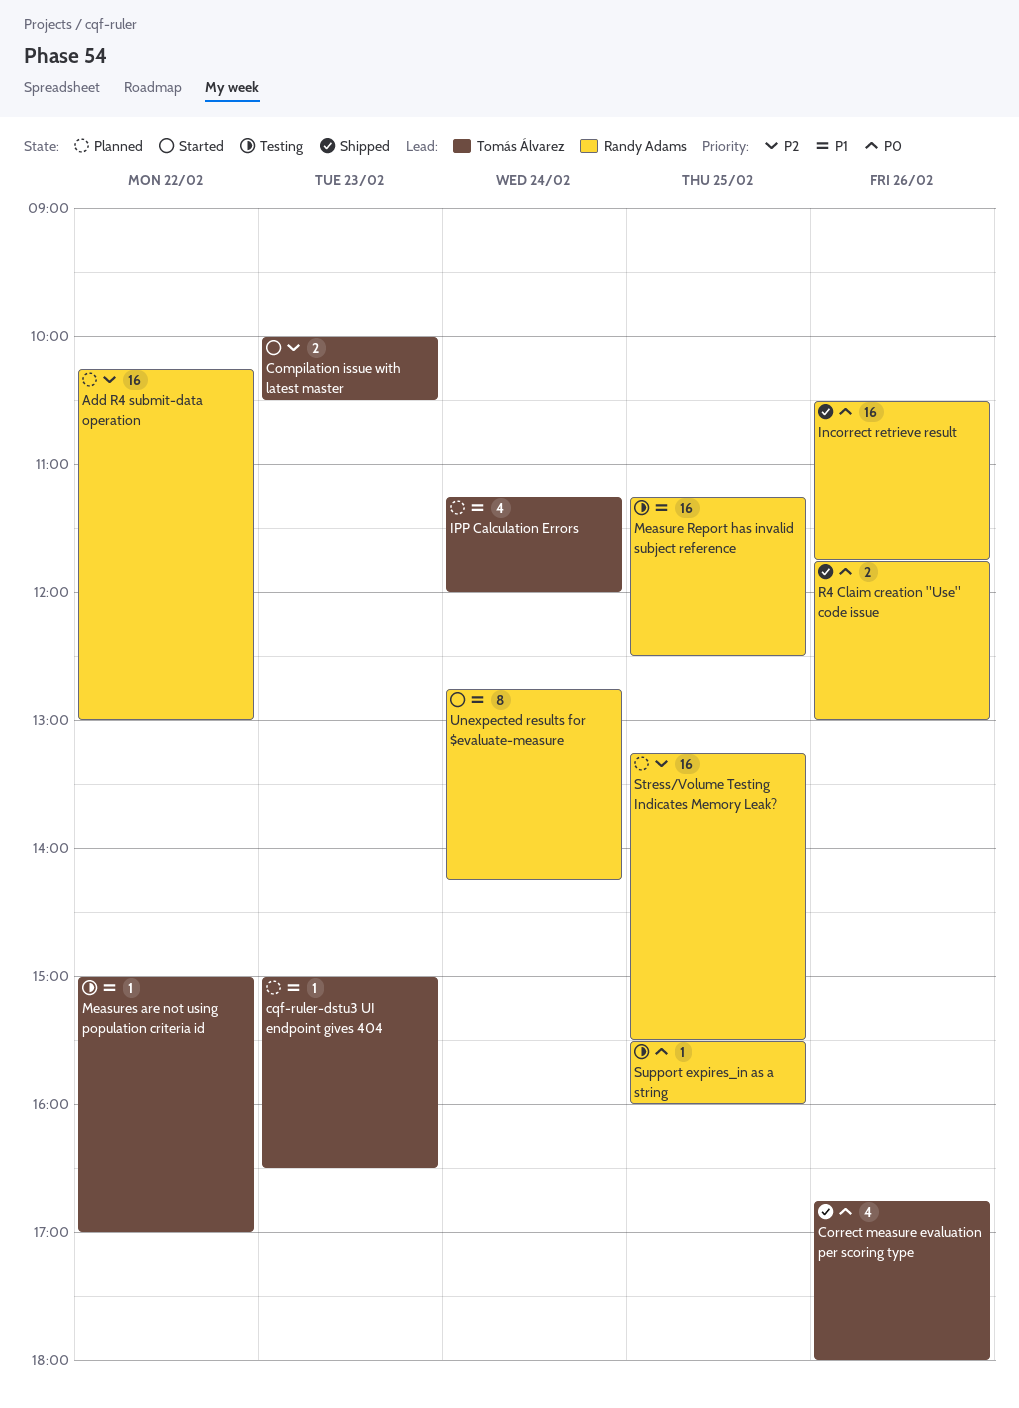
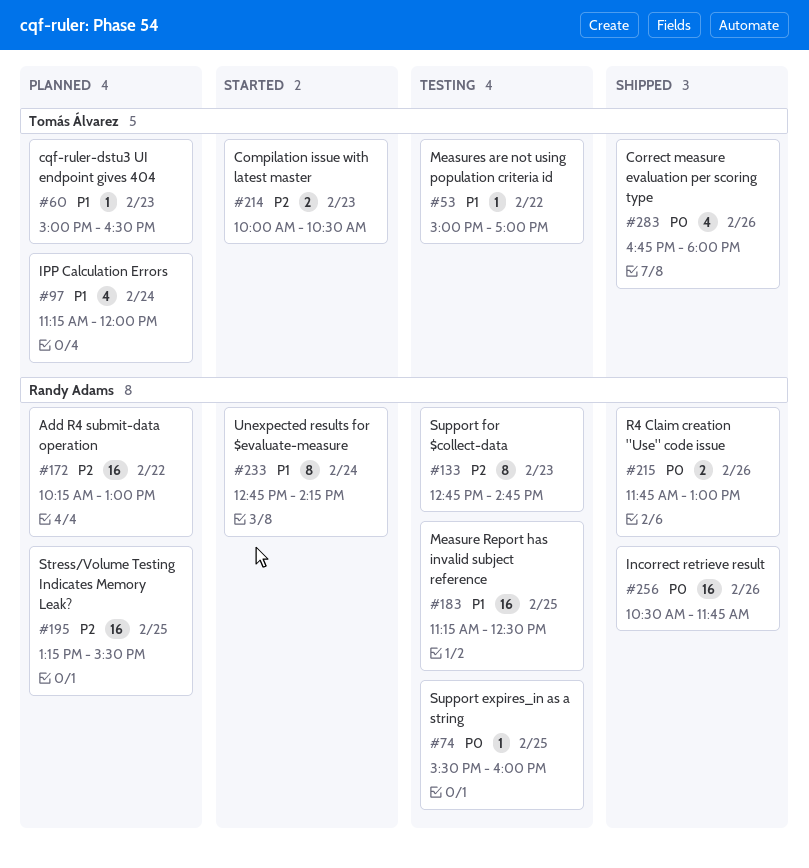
Support for $collect-data: none -> present

